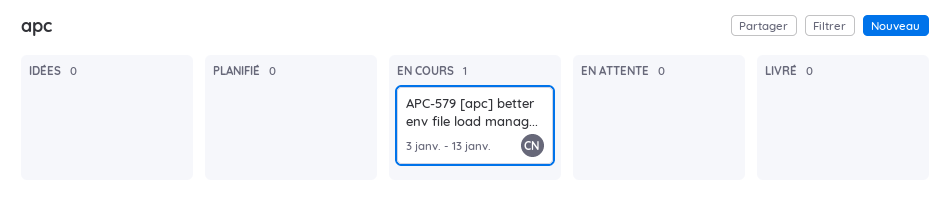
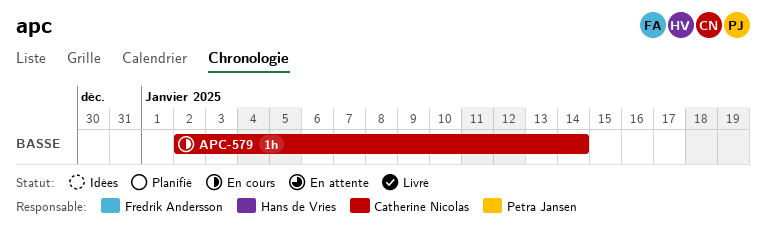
APC-579, start: Jan 3 -> Jan 2
APC-579, due: Jan 13 -> Jan 14

